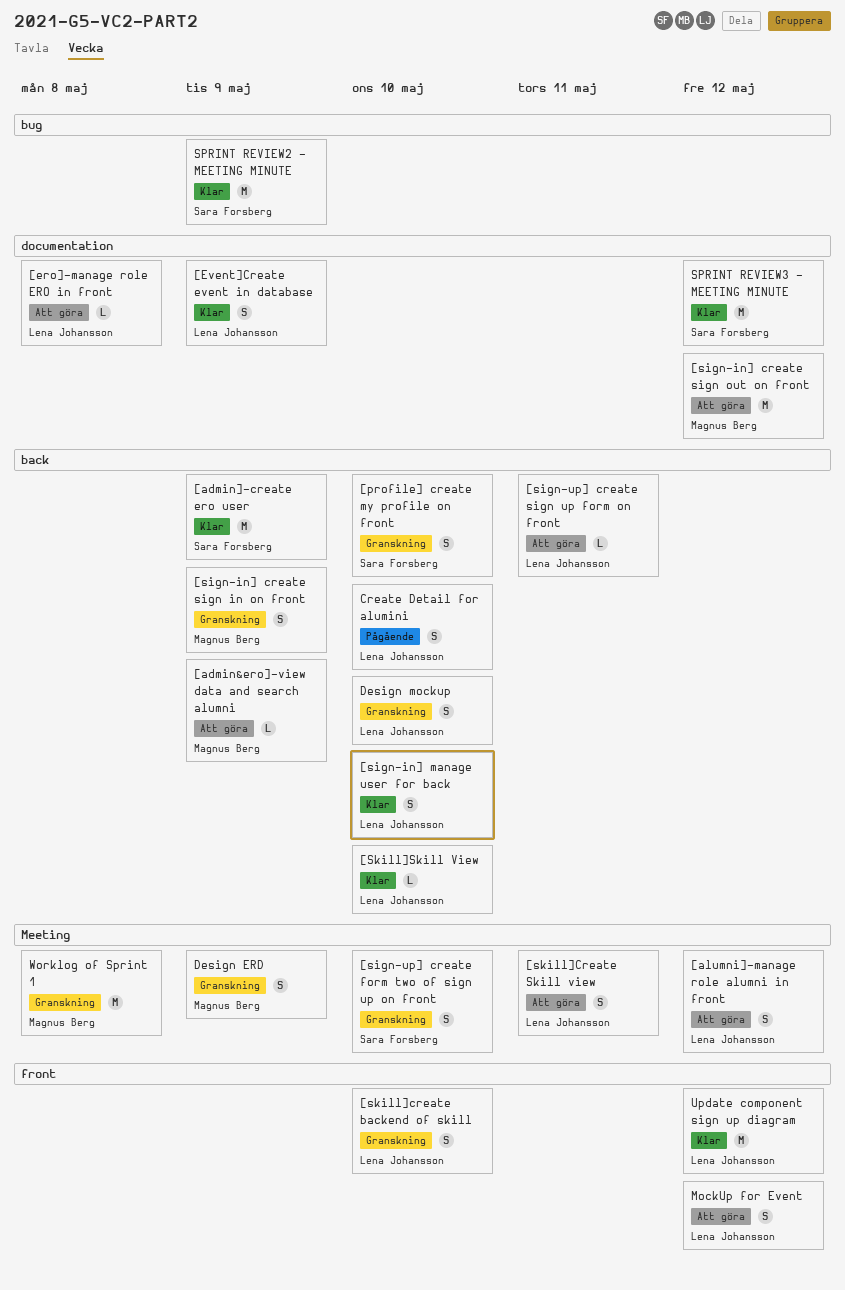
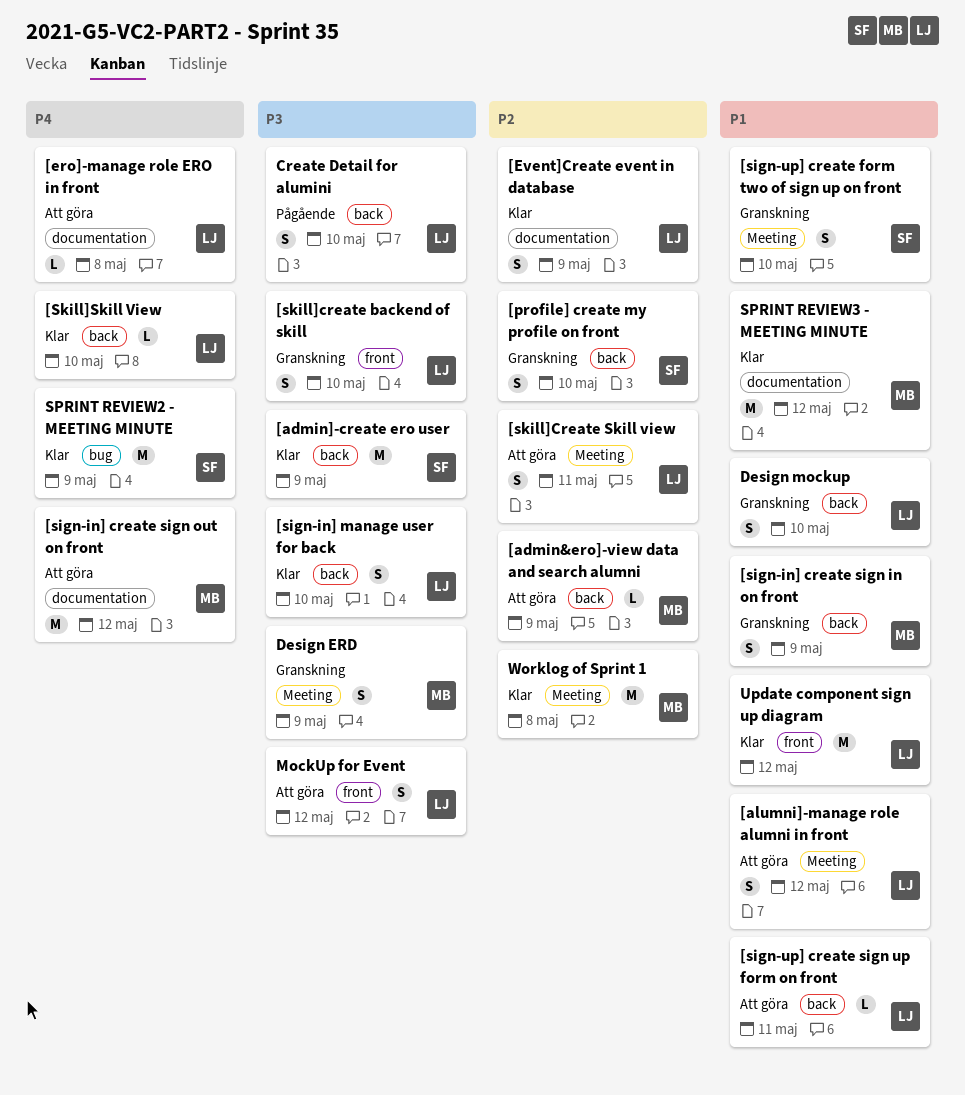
SPRINT REVIEW3 - MEETING MINUTE, owner: Sara Forsberg -> Magnus Berg
Worklog of Sprint 1, status: Granskning -> Klar

